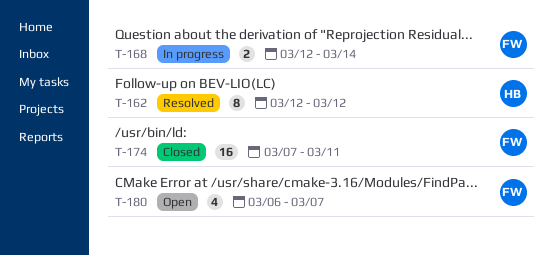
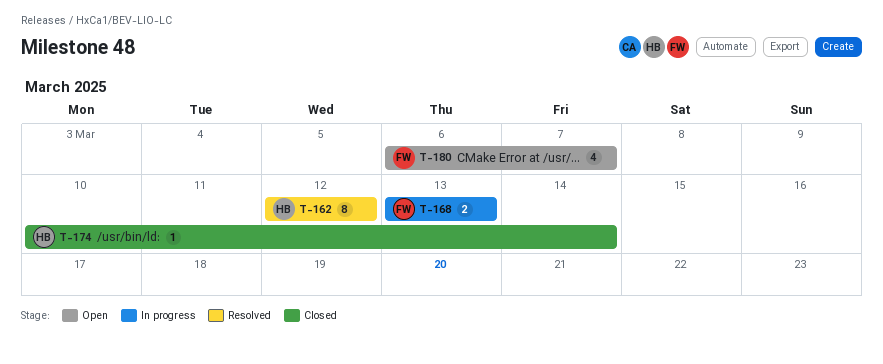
T-168, start: Mar 12 -> Mar 13
T-168, due: Mar 14 -> Mar 13
T-174, owner: FW -> HB
T-174, estimate: 16 -> 1
T-174, start: Mar 7 -> Mar 10
T-174, due: Mar 11 -> Mar 14

